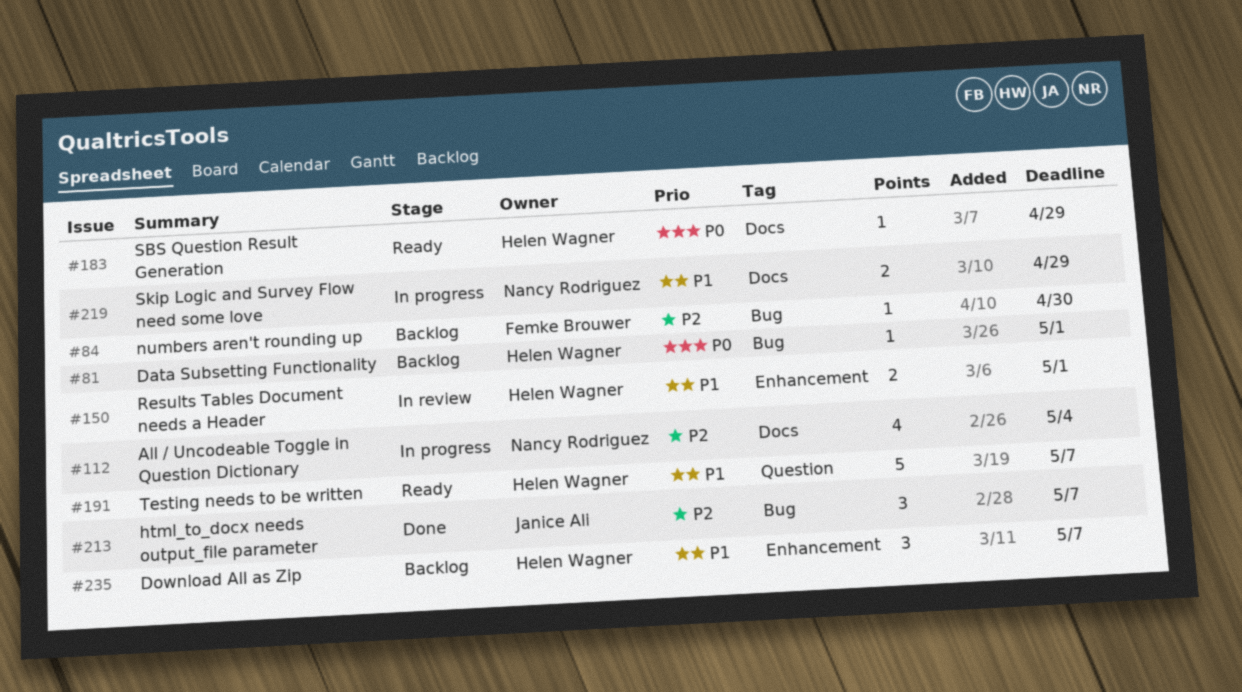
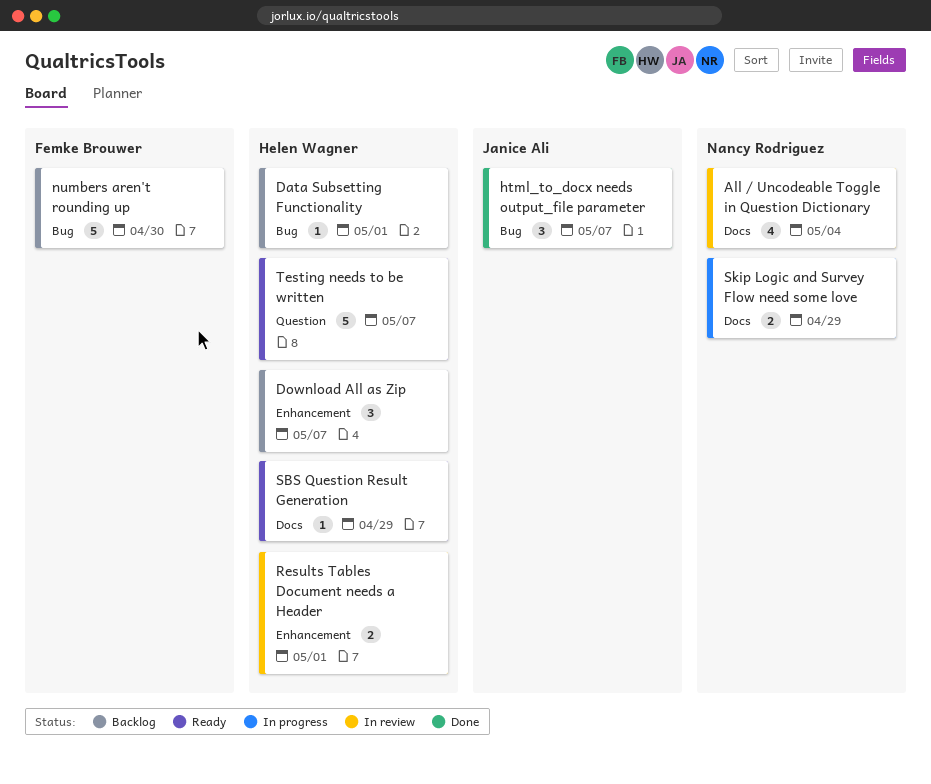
All / Uncodeable Toggle in Question Dictionary, status: In progress -> In review
numbers aren't rounding up, estimate: 1 -> 5

